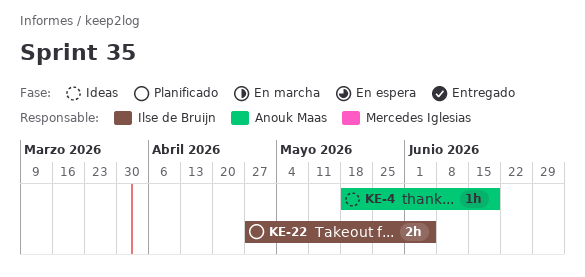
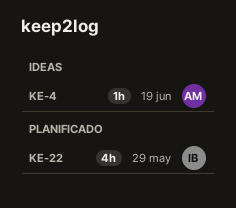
KE-22, estimate: 2h -> 4h
KE-22, due: Jun 5 -> May 29

